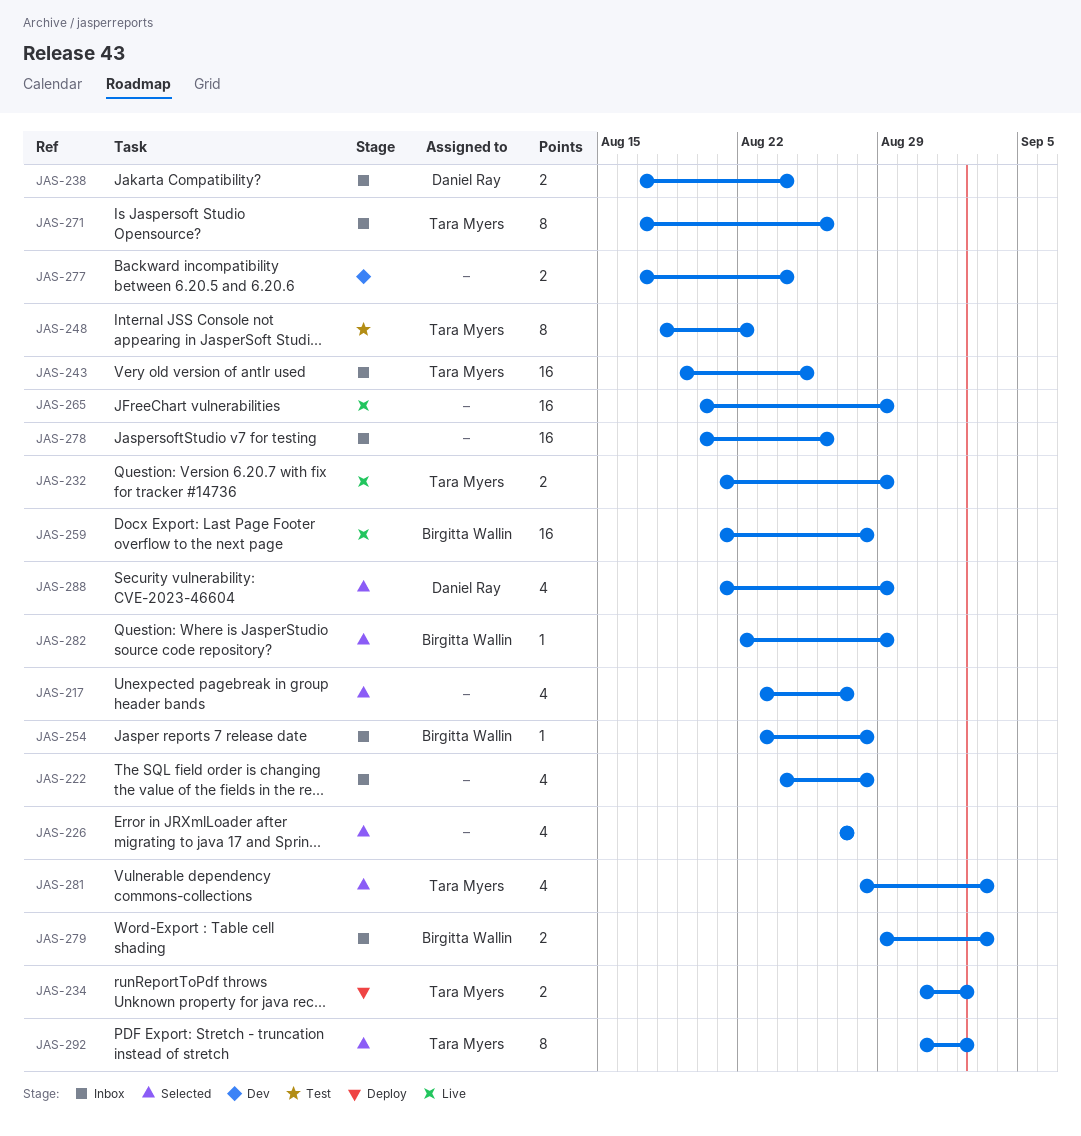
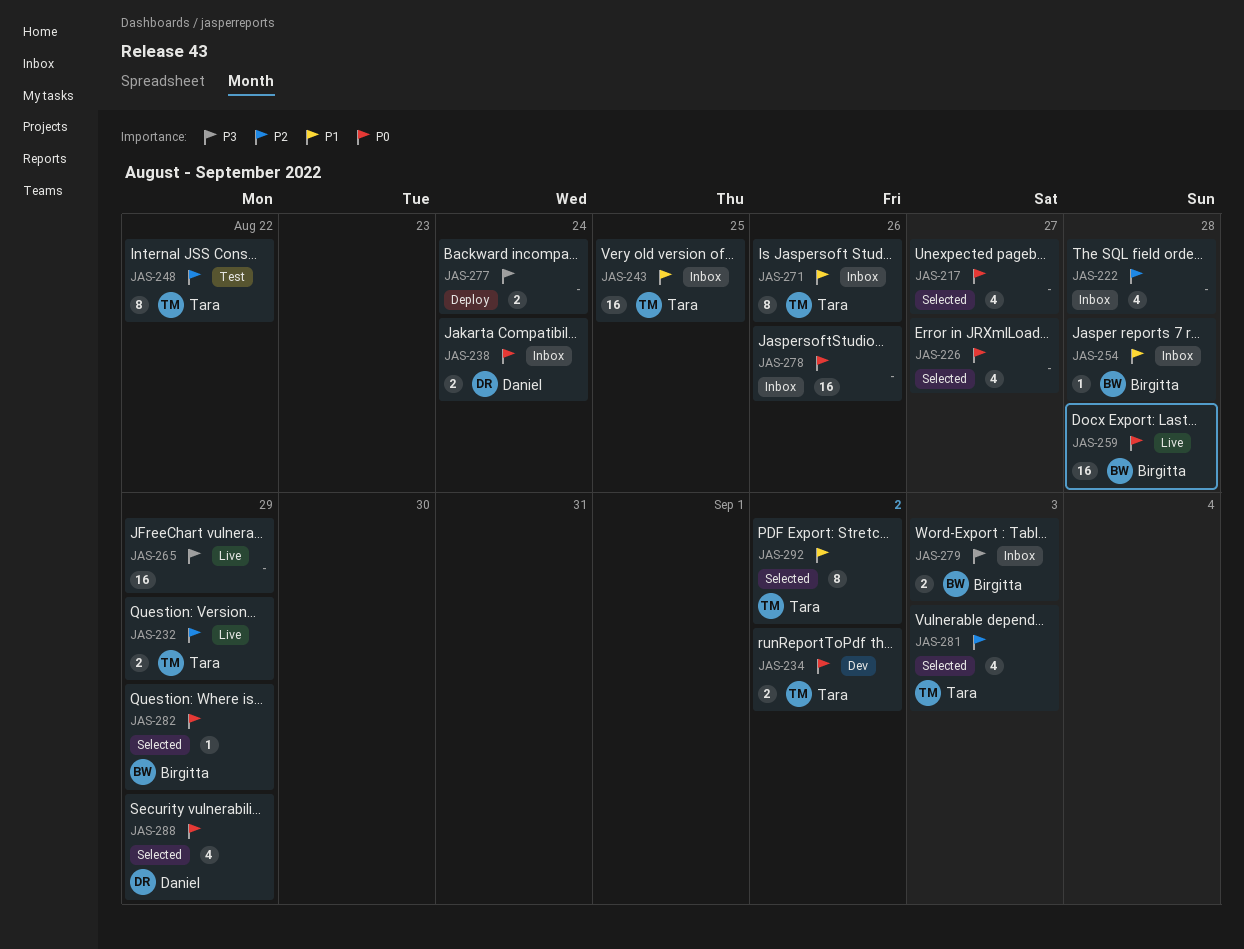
JAS-234, status: Deploy -> Dev
JAS-277, status: Dev -> Deploy

